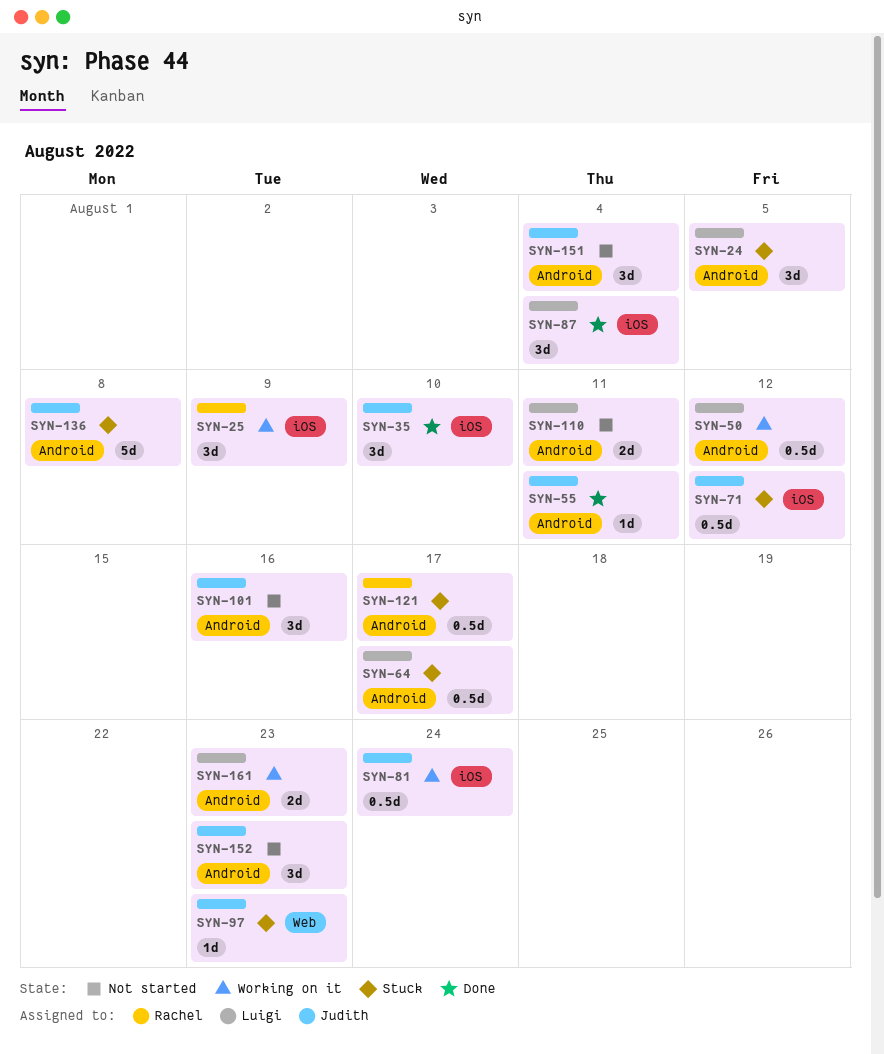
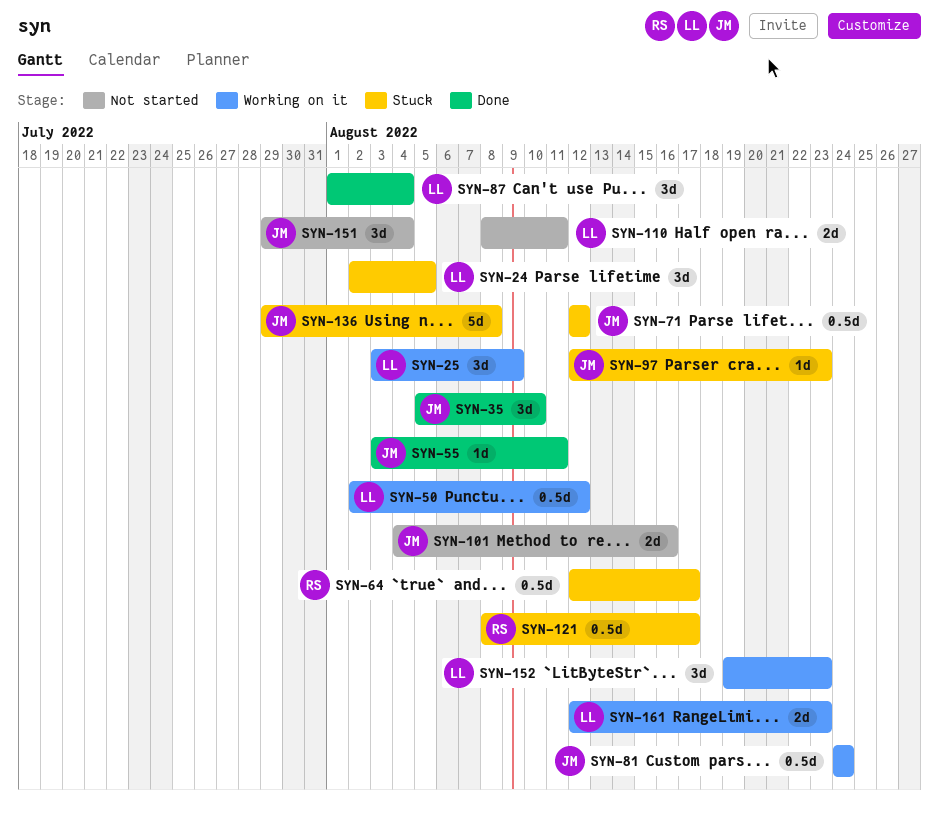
SYN-25, owner: Rachel -> Luigi
SYN-64, owner: Luigi -> Rachel
SYN-101, estimate: 3d -> 2d
SYN-152, status: Not started -> Working on it
SYN-152, owner: Judith -> Luigi

